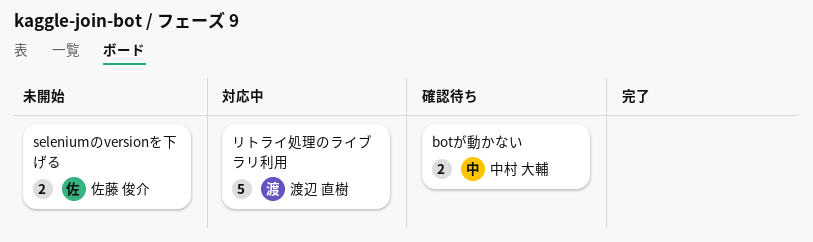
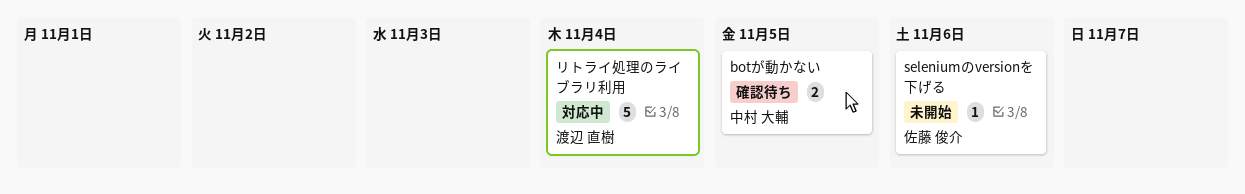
seleniumのversionを下げる, estimate: 2 -> 1

